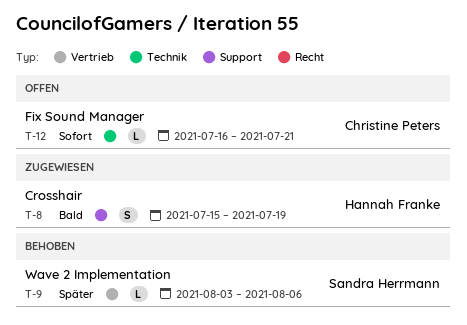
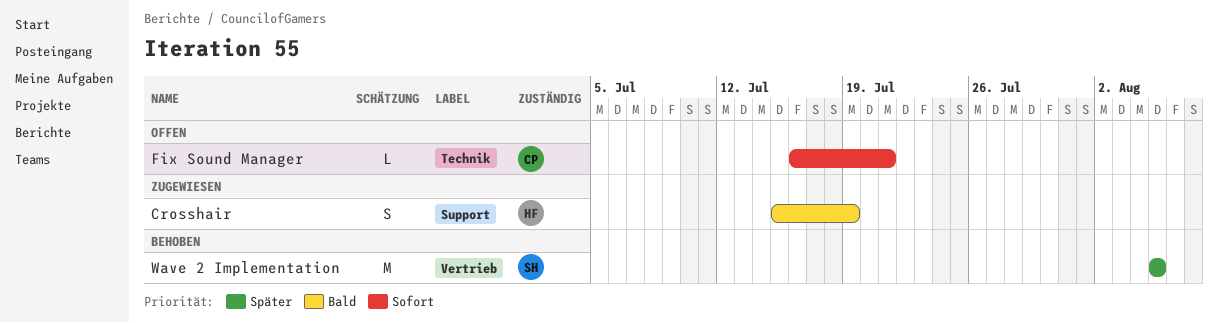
Wave 2 Implementation, estimate: L -> M
Wave 2 Implementation, start: Aug 3 -> Aug 5
Wave 2 Implementation, due: Aug 6 -> Aug 5

